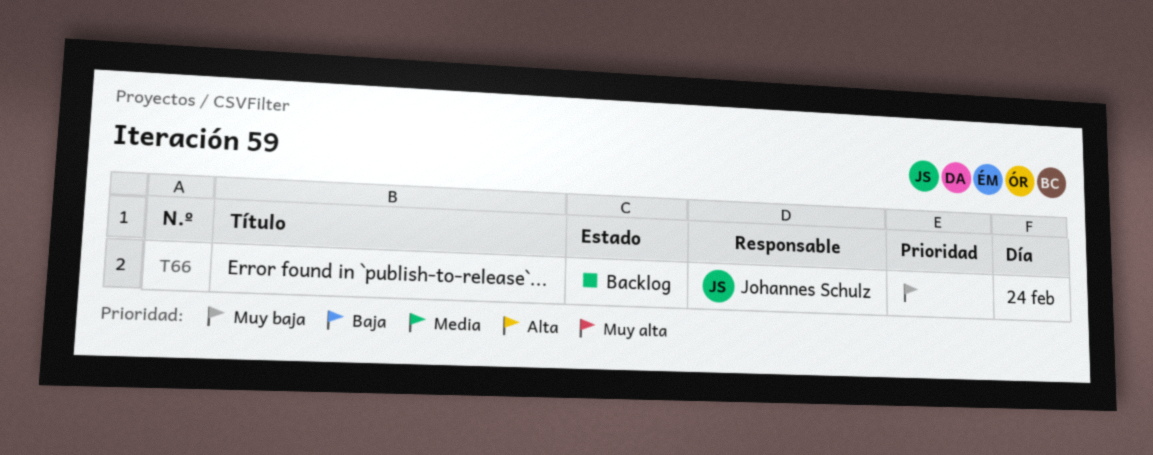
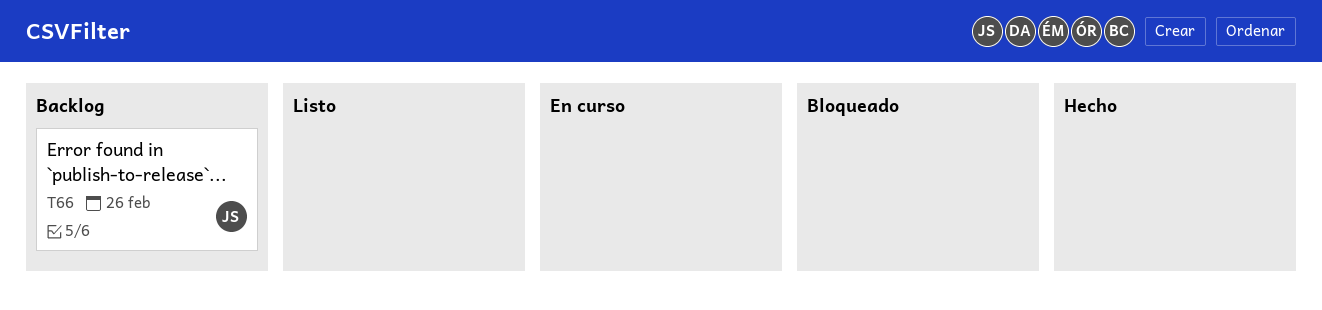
T66, day: Feb 24 -> Feb 26

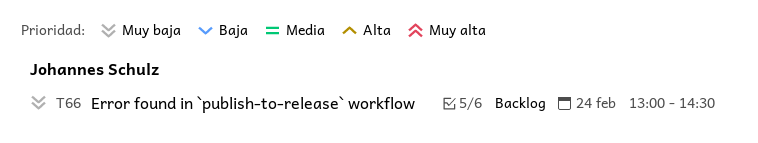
T66, day: Feb 26 -> Feb 24

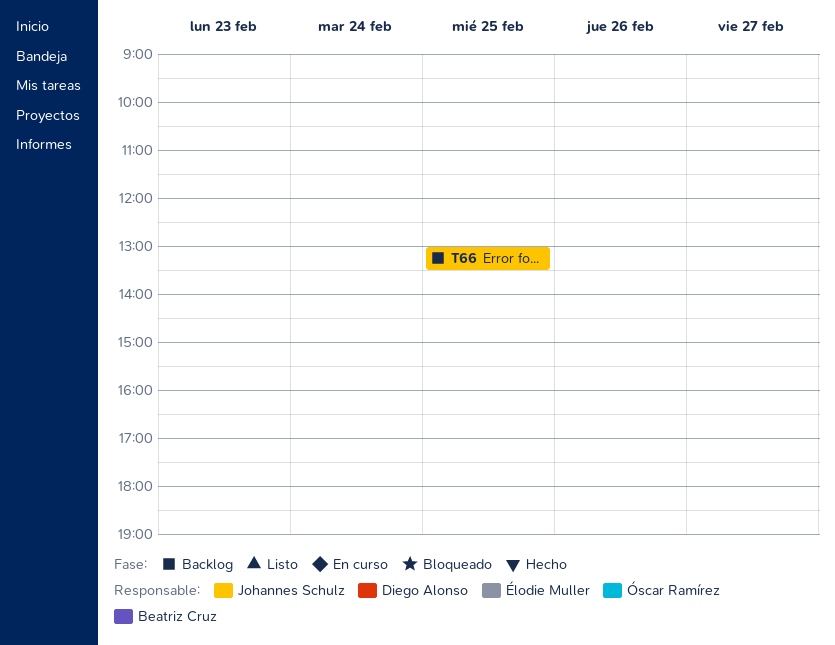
T66, day: Feb 24 -> Feb 25
T66, ends: 14:30 -> 13:30

